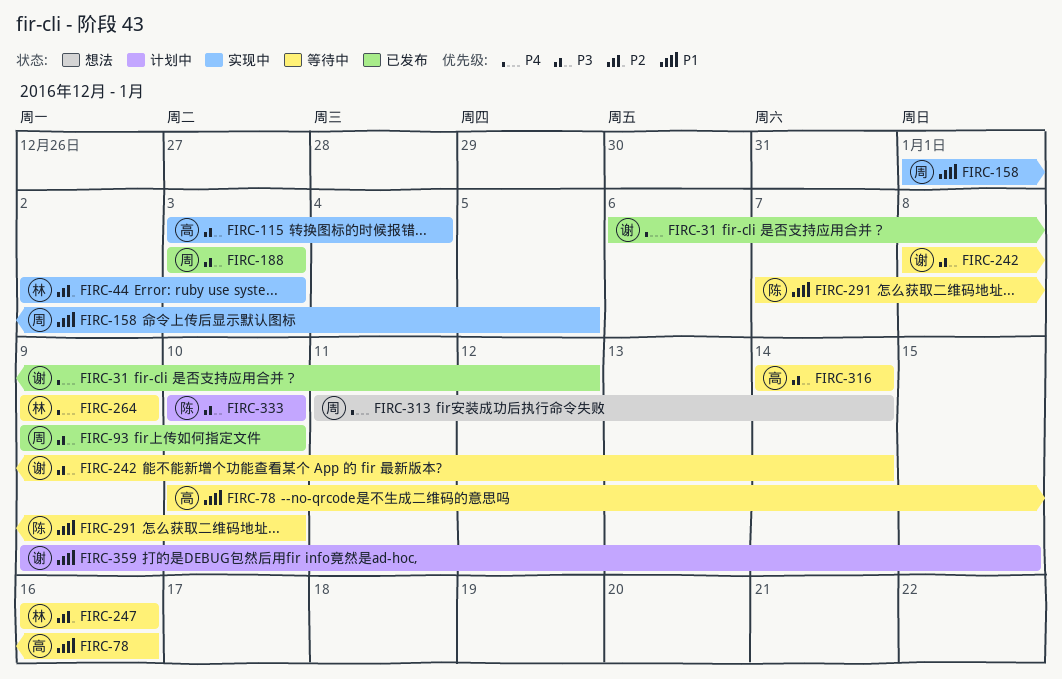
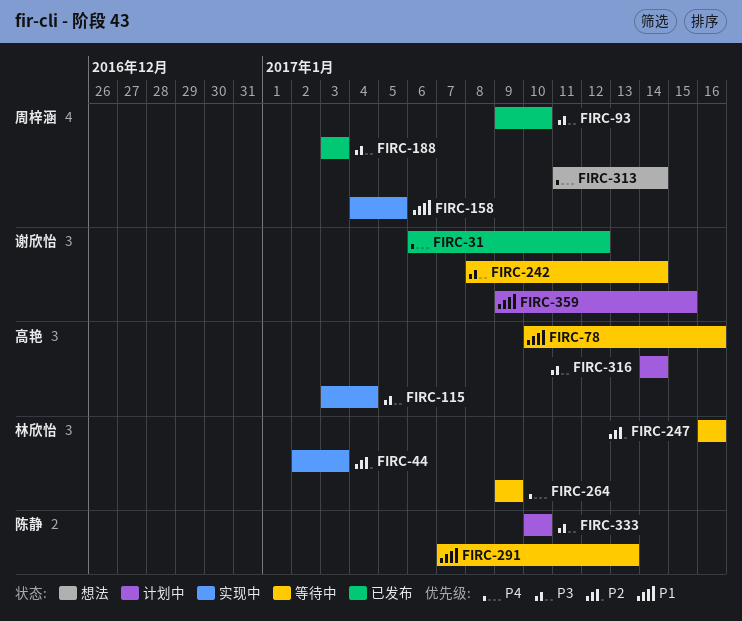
FIRC-158, start: Jan 1 -> Jan 4
FIRC-291, due: Jan 10 -> Jan 13
FIRC-316, status: 等待中 -> 计划中

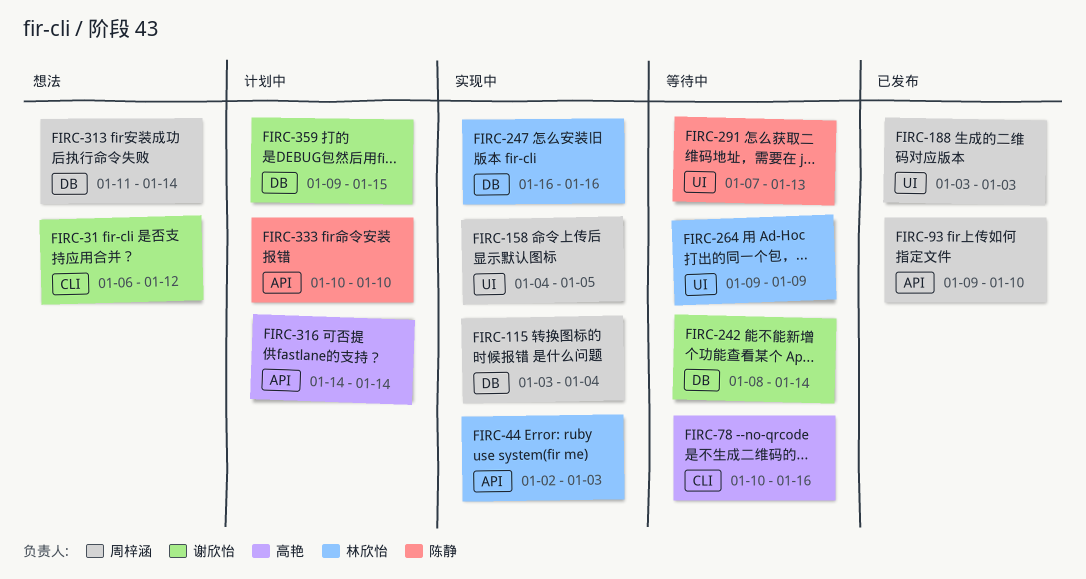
FIRC-31, status: 已发布 -> 想法
FIRC-115, owner: 高艳 -> 周梓涵
FIRC-247, status: 等待中 -> 实现中

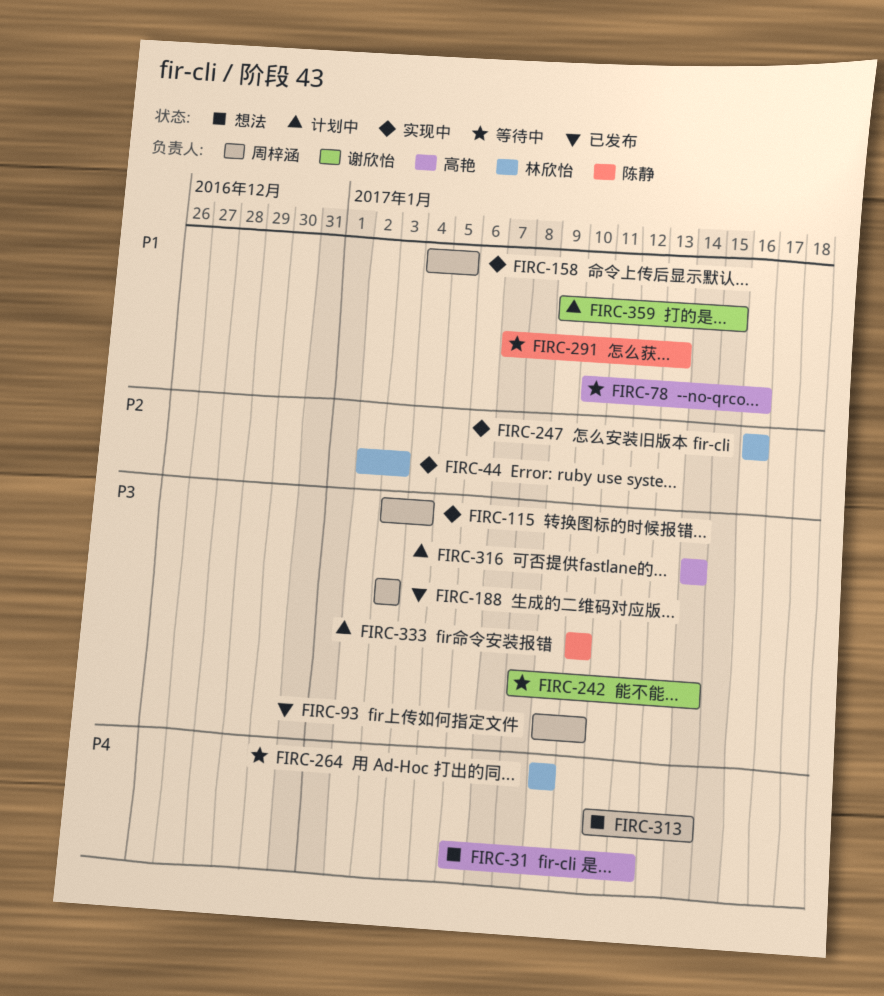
FIRC-31, owner: 谢欣怡 -> 高艳

